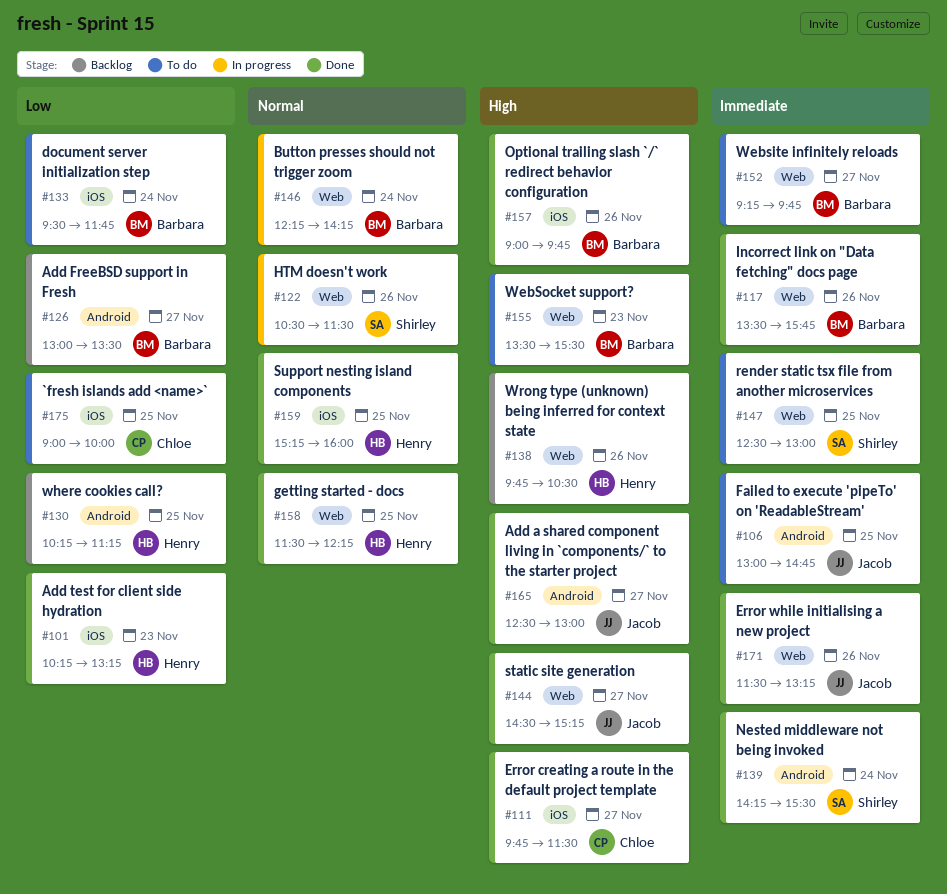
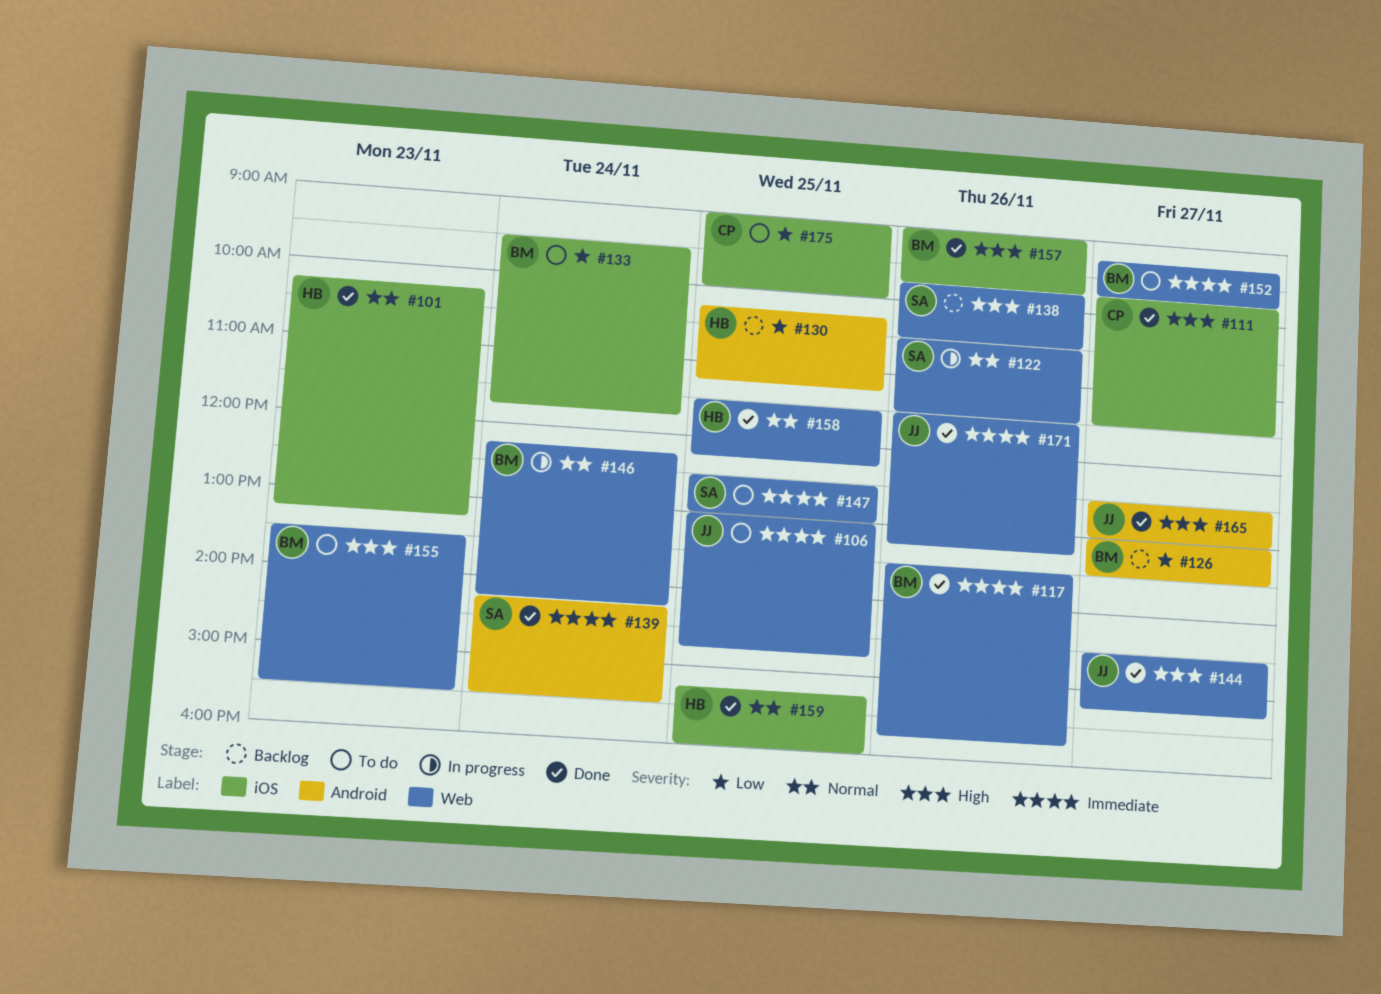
#101, priority: Low -> Normal
#106, label: Android -> Web
#138, owner: Henry -> Shirley

